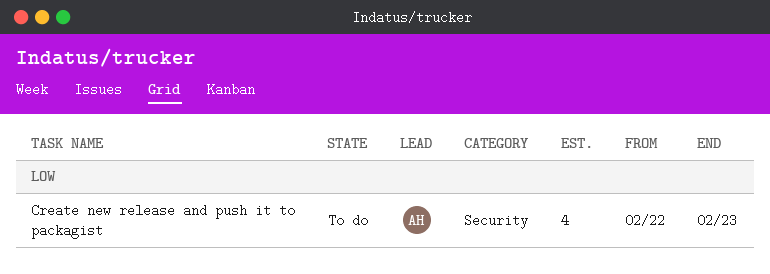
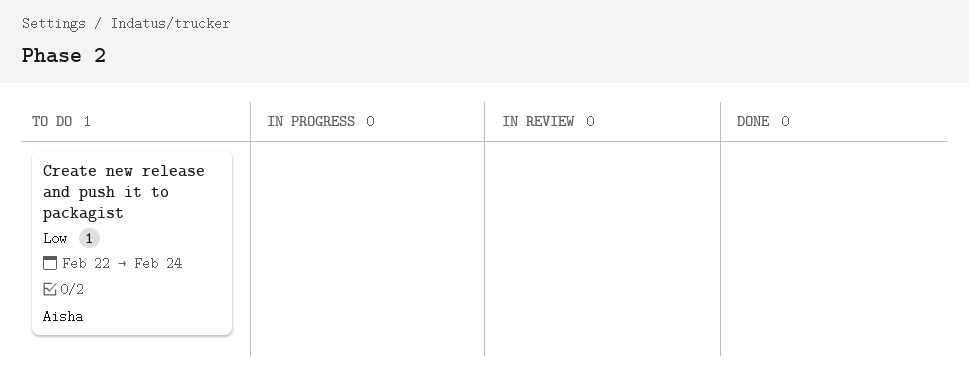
Create new release and push it to packagist, estimate: 4 -> 1
Create new release and push it to packagist, due: Feb 23 -> Feb 24

